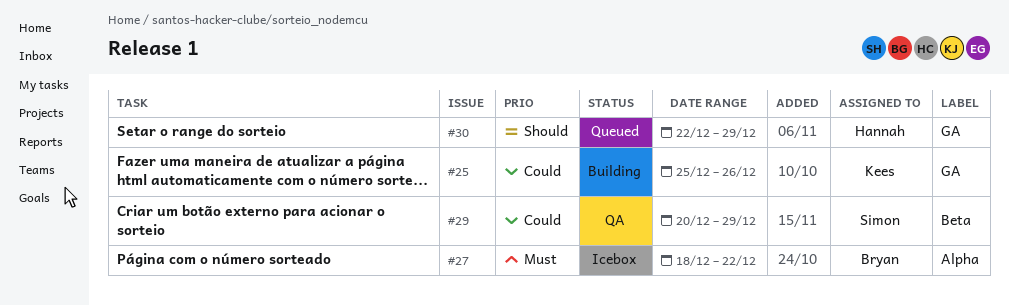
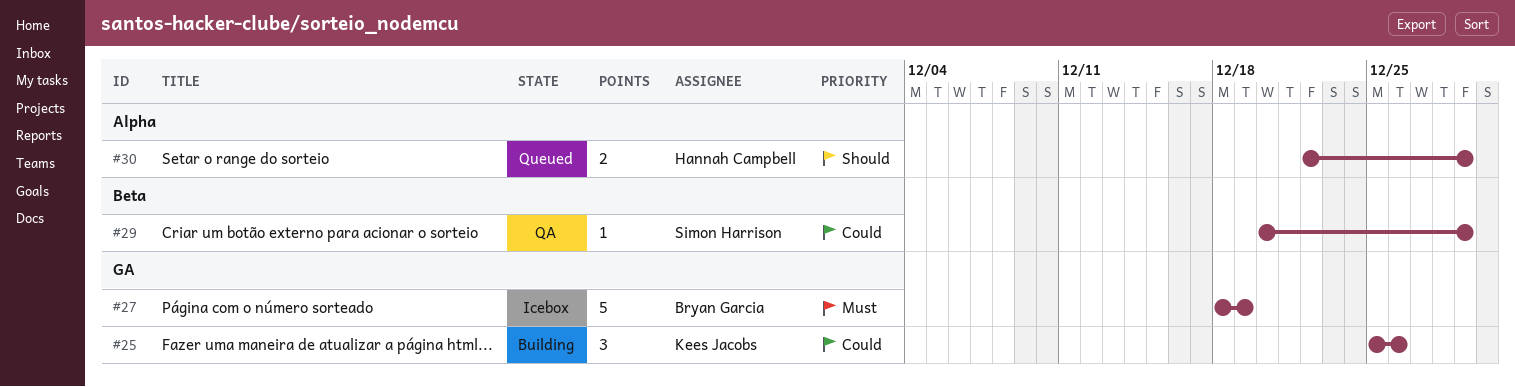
#27, label: Alpha -> GA
#27, due: Dec 22 -> Dec 19
#30, label: GA -> Alpha

